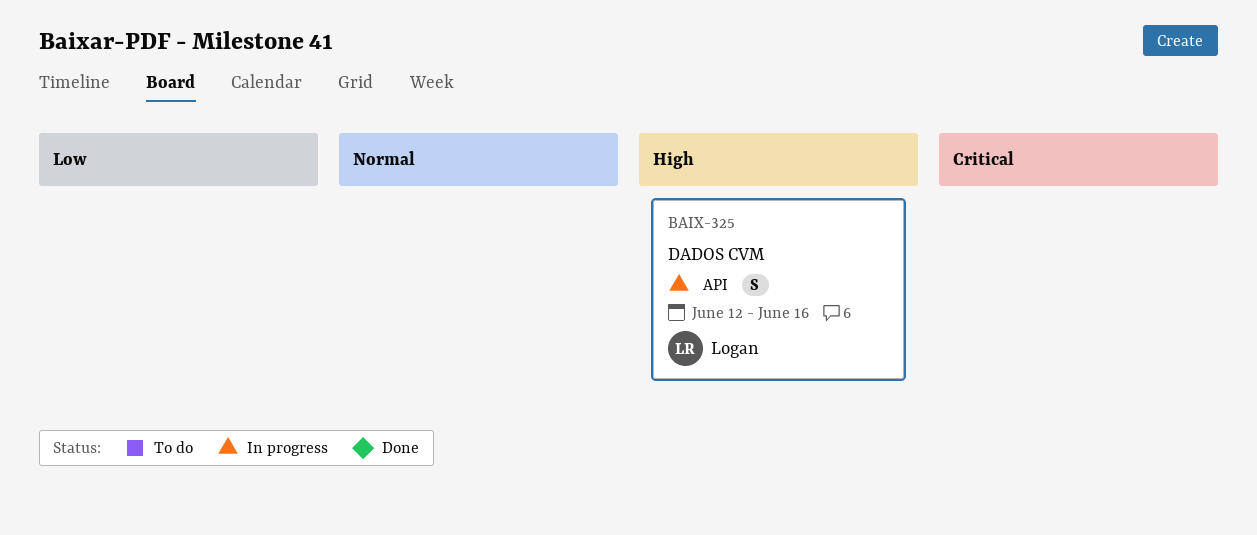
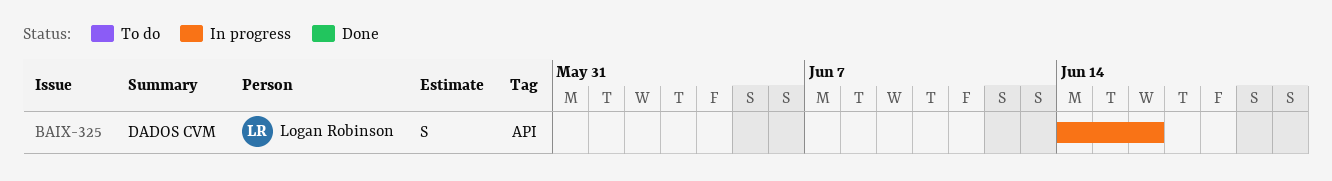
BAIX-325, start: Jun 12 -> Jun 14

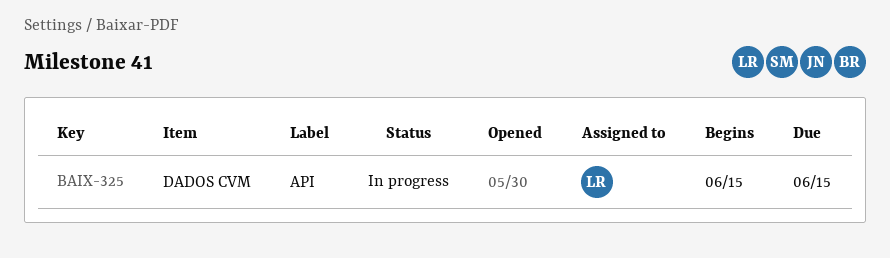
BAIX-325, start: Jun 14 -> Jun 15
BAIX-325, due: Jun 16 -> Jun 15

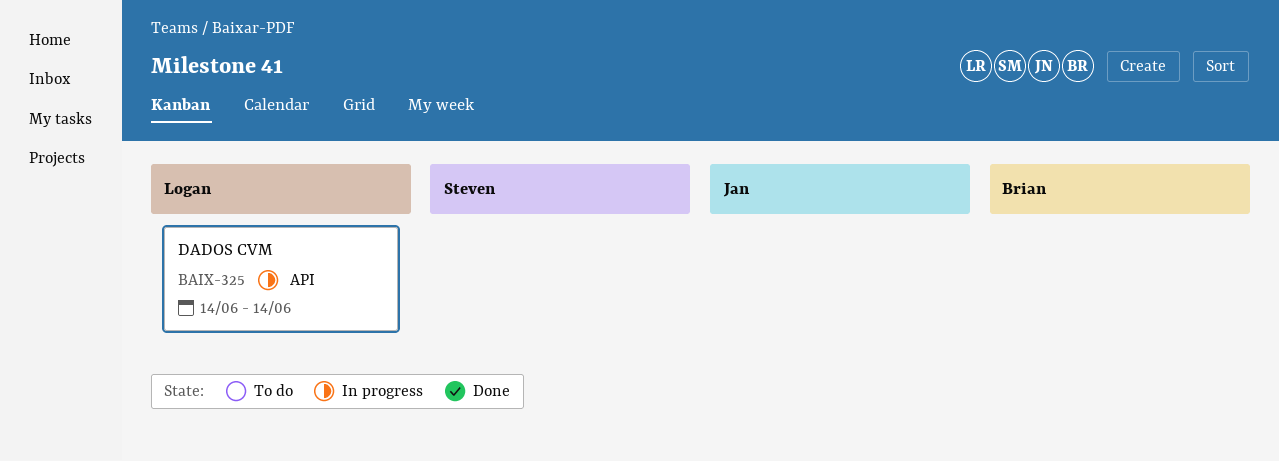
BAIX-325, start: Jun 15 -> Jun 14
BAIX-325, due: Jun 15 -> Jun 14

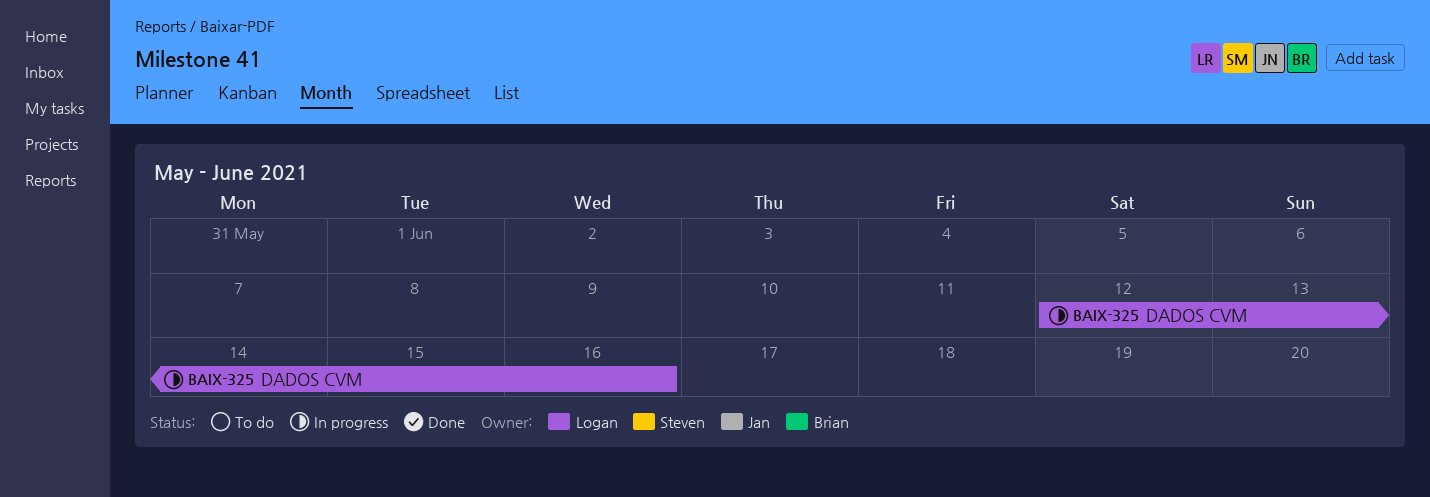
BAIX-325, start: Jun 14 -> Jun 12
BAIX-325, due: Jun 14 -> Jun 16

